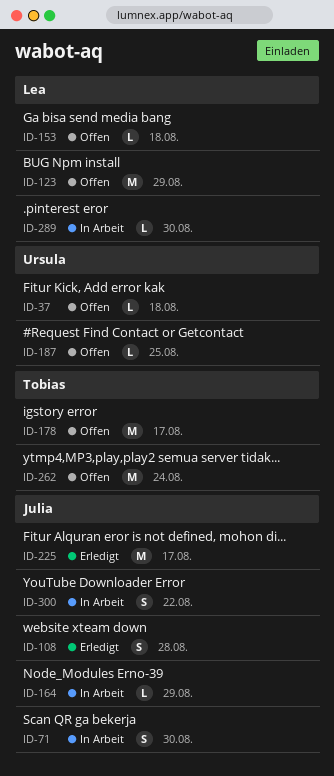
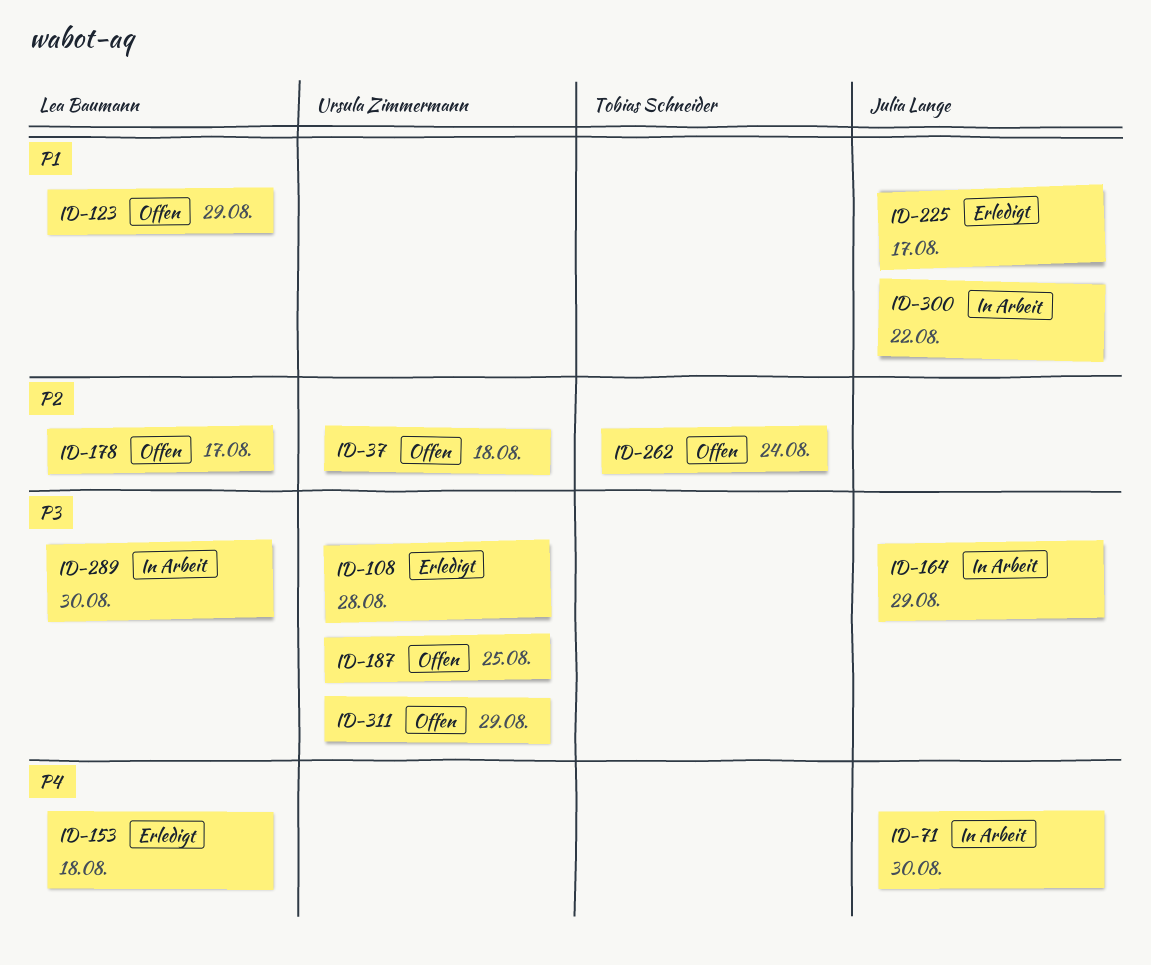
ID-108, owner: Julia Lange -> Ursula Zimmermann
ID-153, status: Offen -> Erledigt
ID-178, owner: Tobias Schneider -> Lea Baumann
ID-311: none -> present

